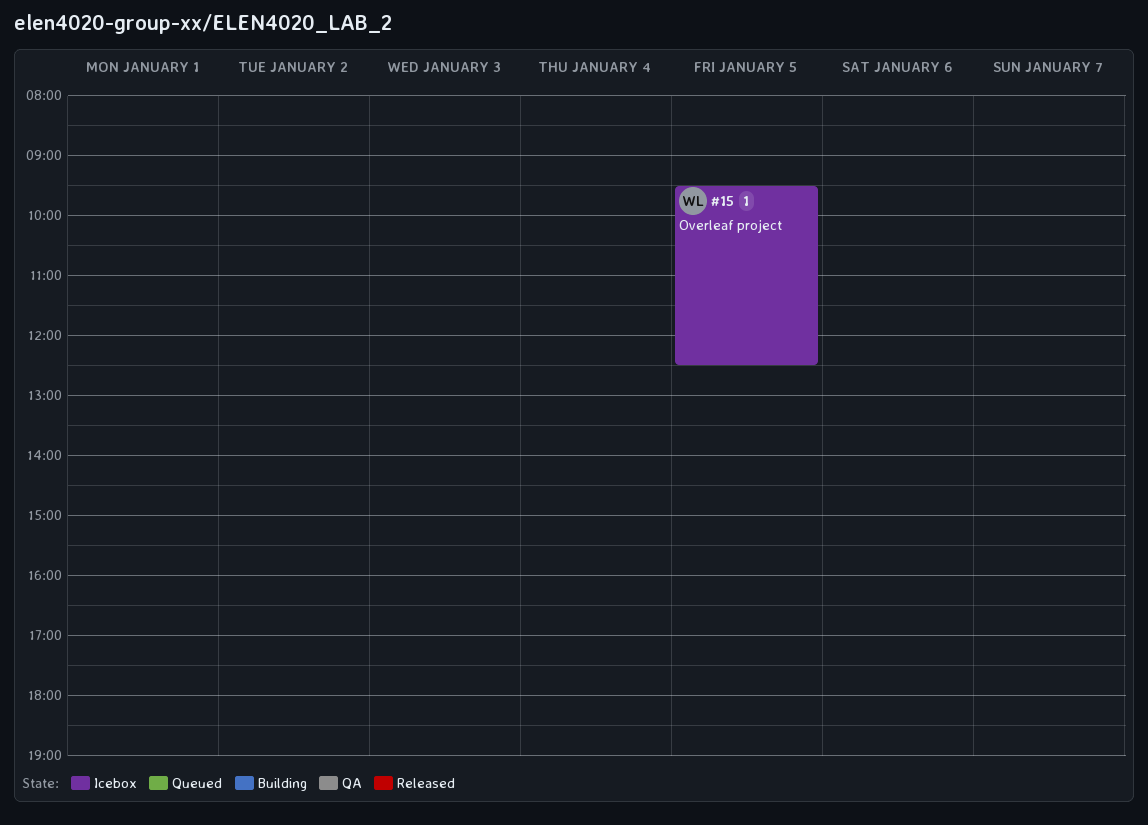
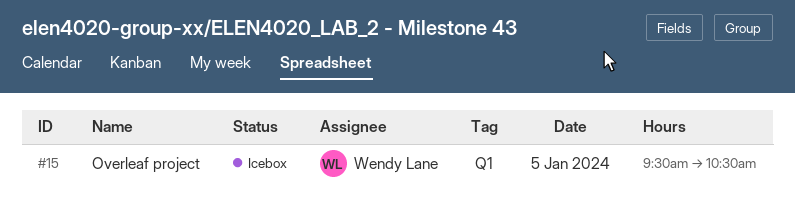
#15, ends: 12:30 -> 10:30

